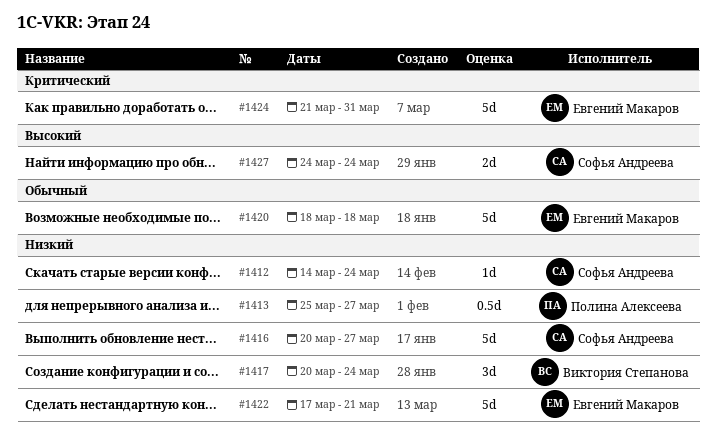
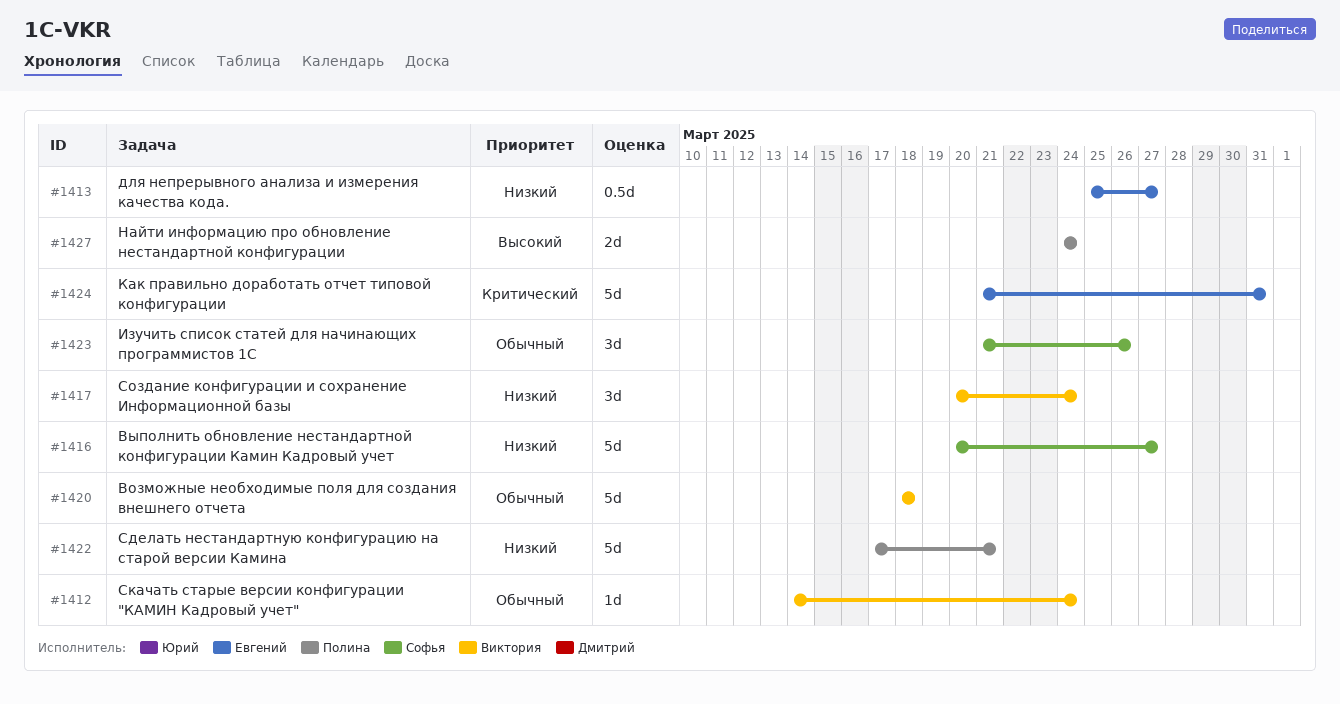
#1412, owner: Софья Андреева -> Виктория Степанова
#1412, priority: Низкий -> Обычный
#1413, owner: Полина Алексеева -> Евгений Макаров
#1420, owner: Евгений Макаров -> Виктория Степанова
#1422, owner: Евгений Макаров -> Полина Алексеева
#1423: none -> present
#1427, owner: Софья Андреева -> Полина Алексеева

